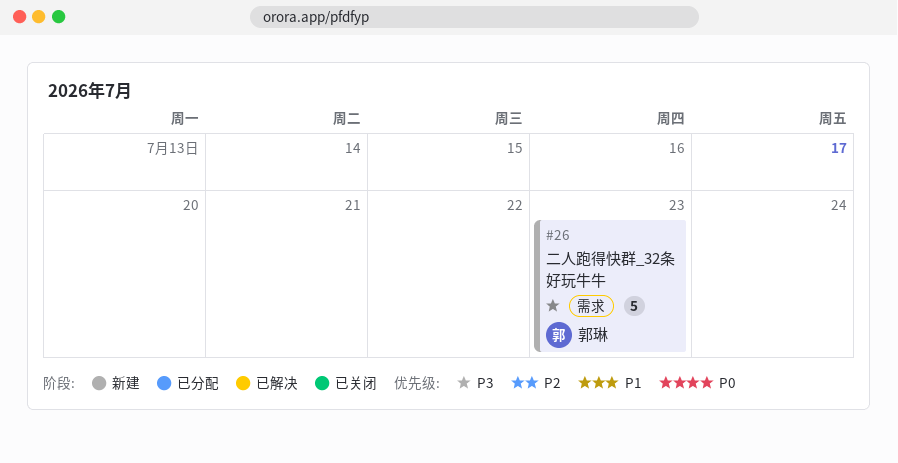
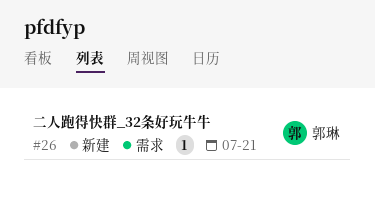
#26, estimate: 5 -> 1
#26, due: Jul 23 -> Jul 21

